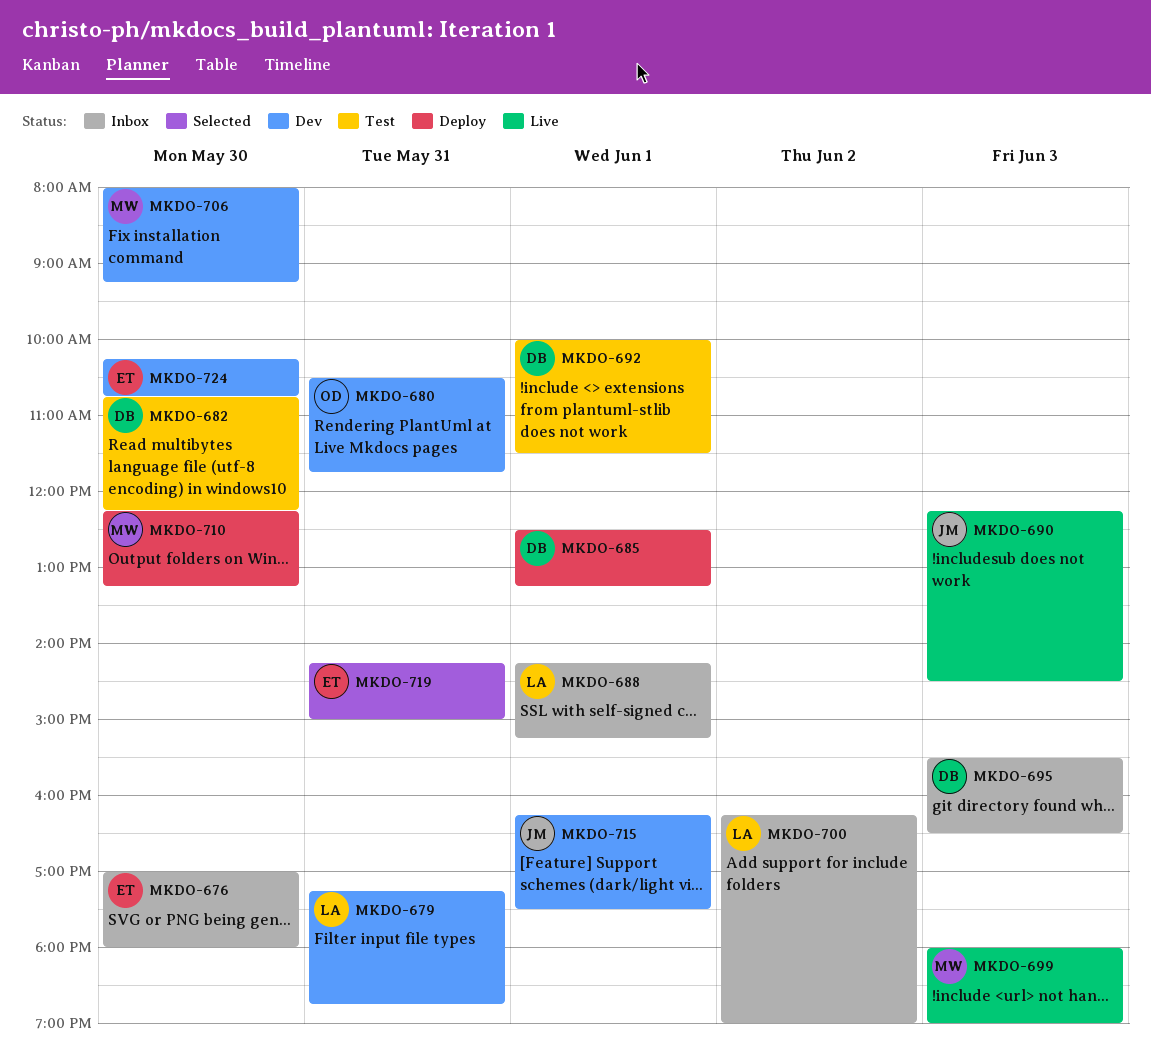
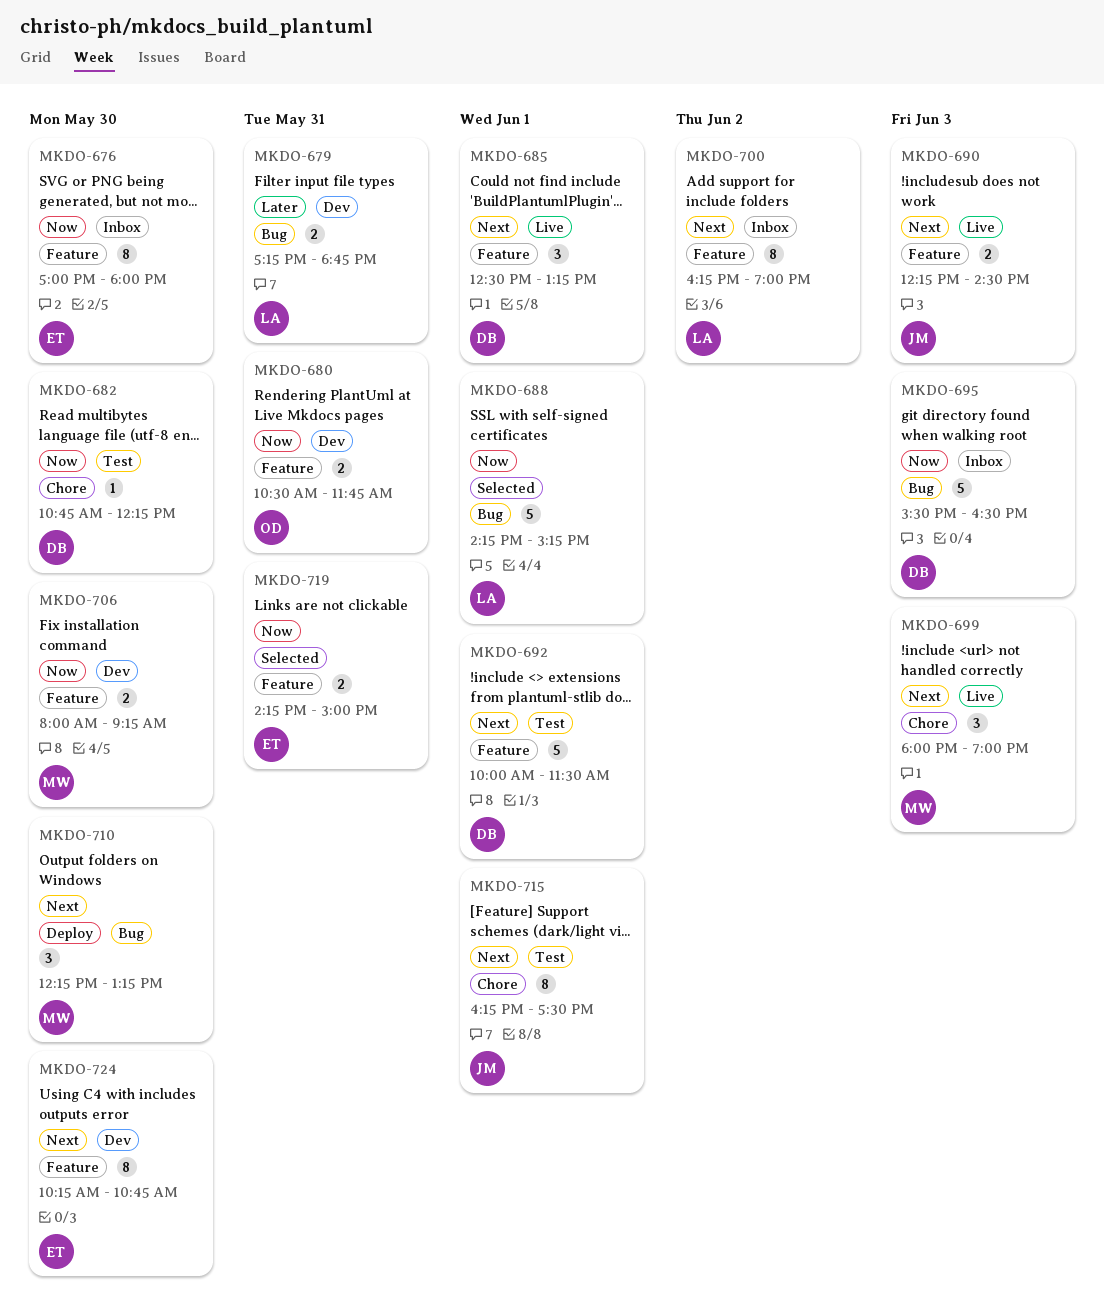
MKDO-685, status: Deploy -> Live
MKDO-688, status: Inbox -> Selected
MKDO-715, status: Dev -> Test

